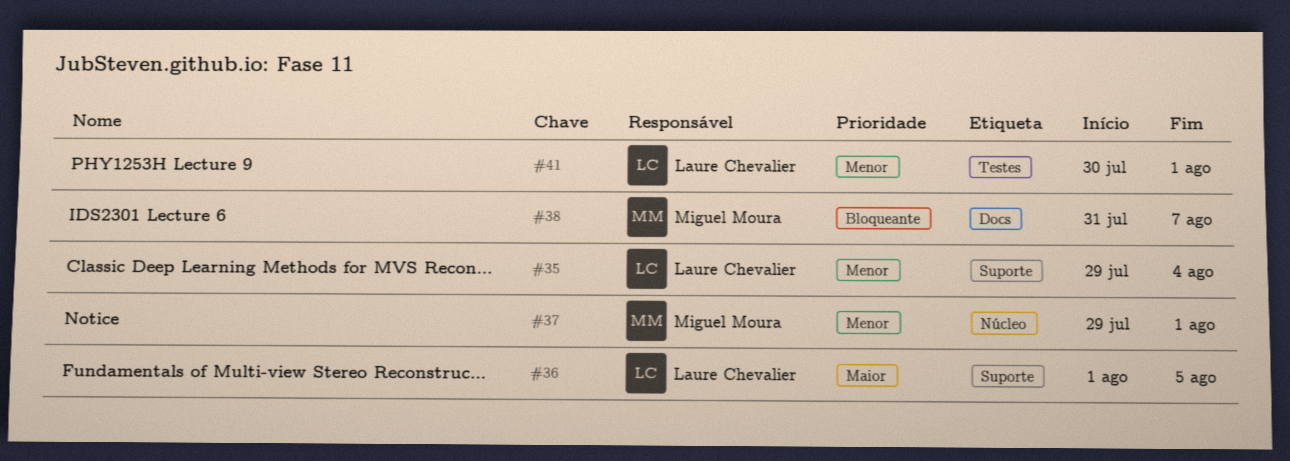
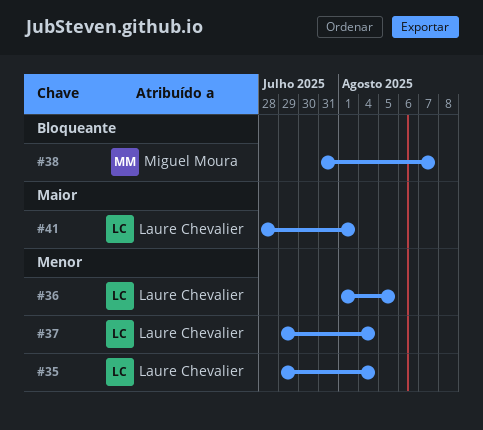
#36, priority: Maior -> Menor
#37, owner: Miguel Moura -> Laure Chevalier
#37, due: Aug 1 -> Aug 4
#41, priority: Menor -> Maior
#41, start: Jul 30 -> Jul 28

